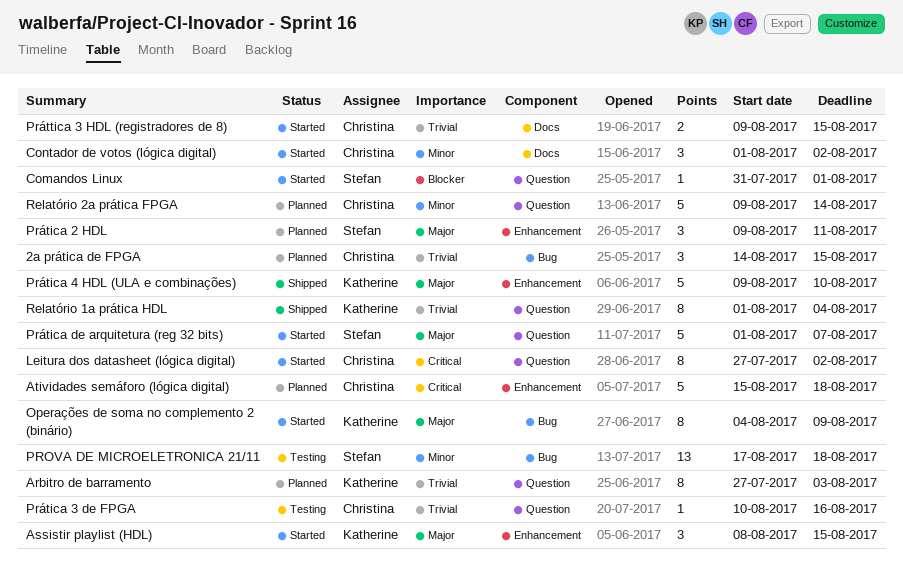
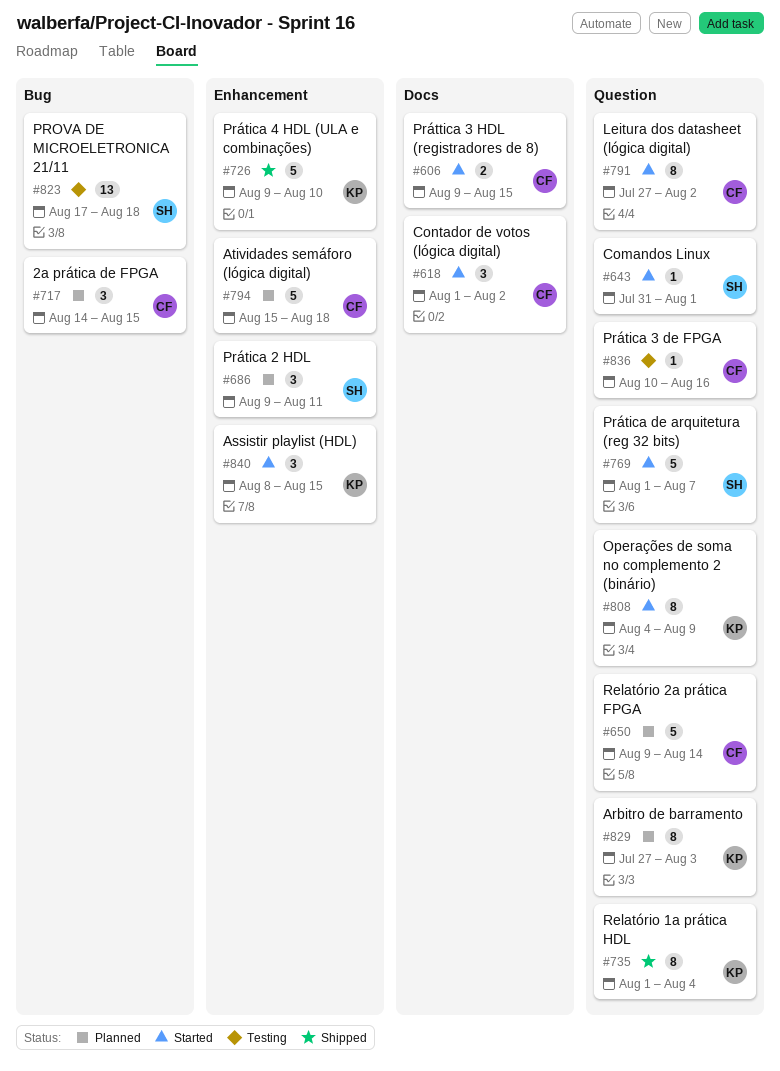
Operações de soma no complemento 2 (binário), label: Bug -> Question

